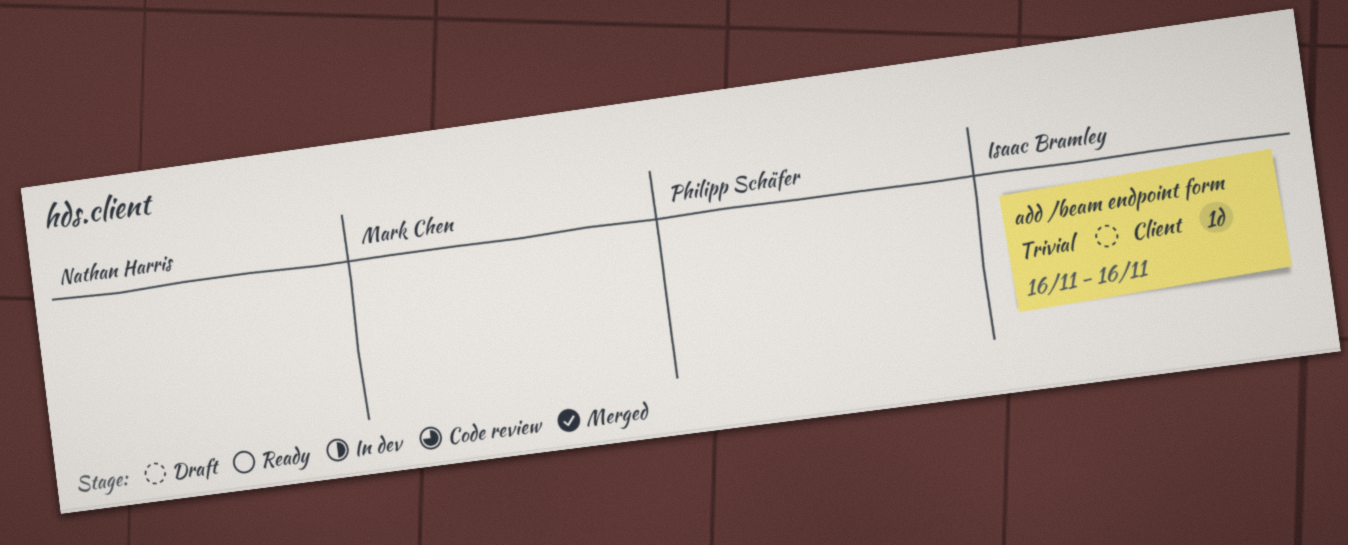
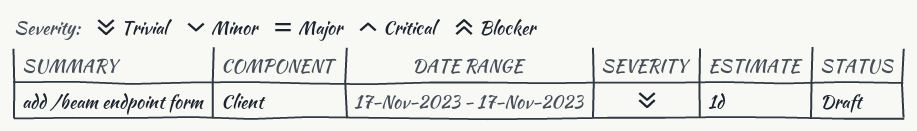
add /beam endpoint form, start: Nov 16 -> Nov 17
add /beam endpoint form, due: Nov 16 -> Nov 17

